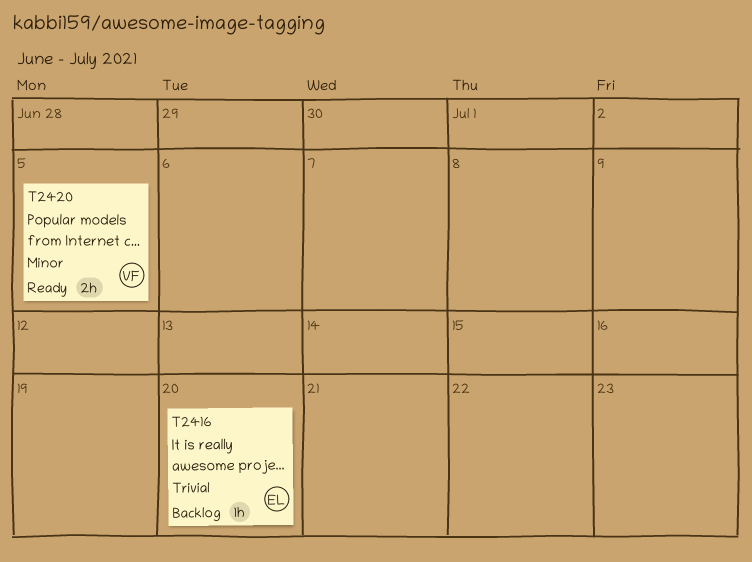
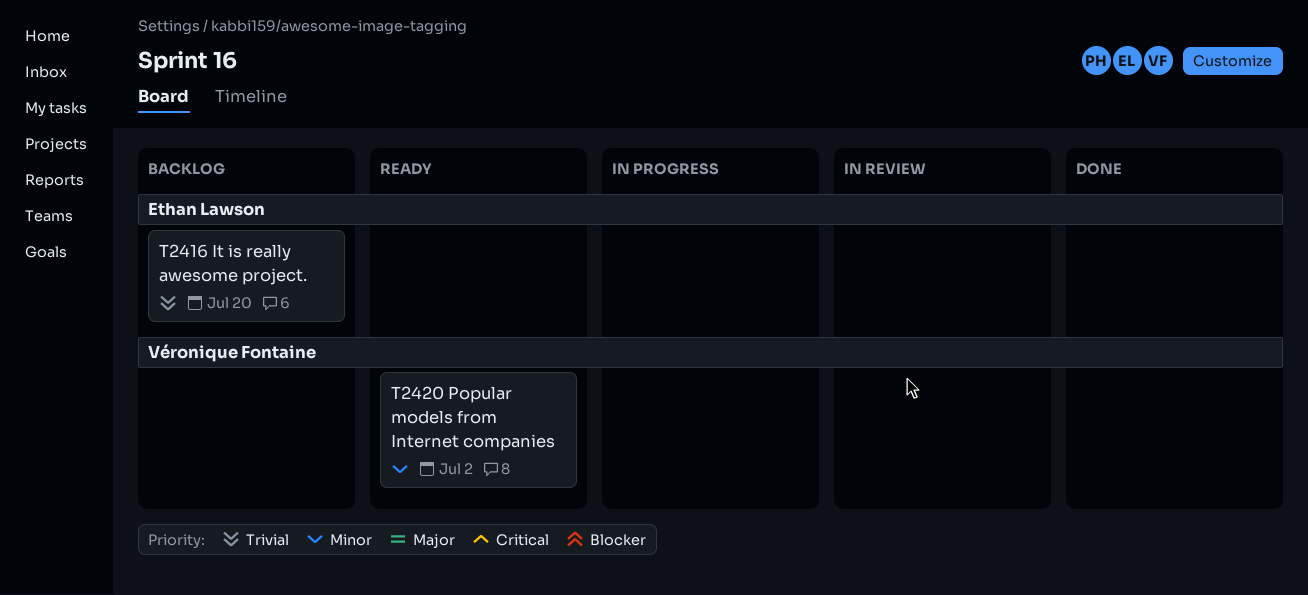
T2420, due: Jul 5 -> Jul 2

